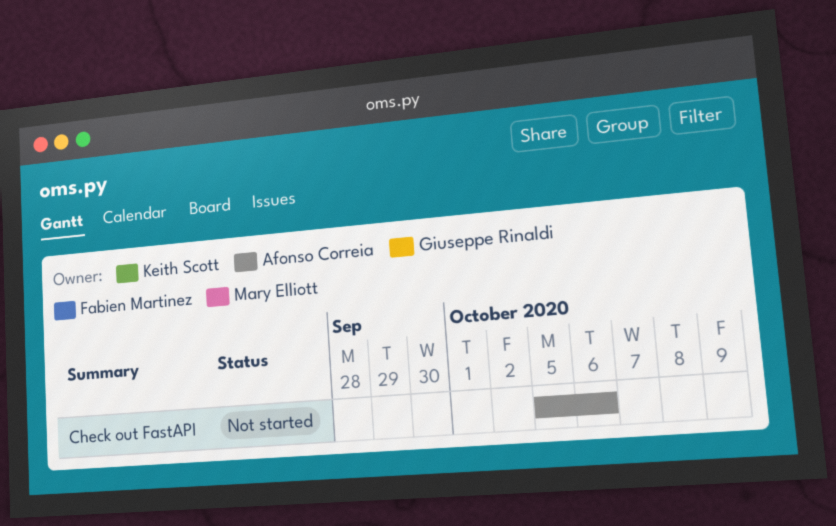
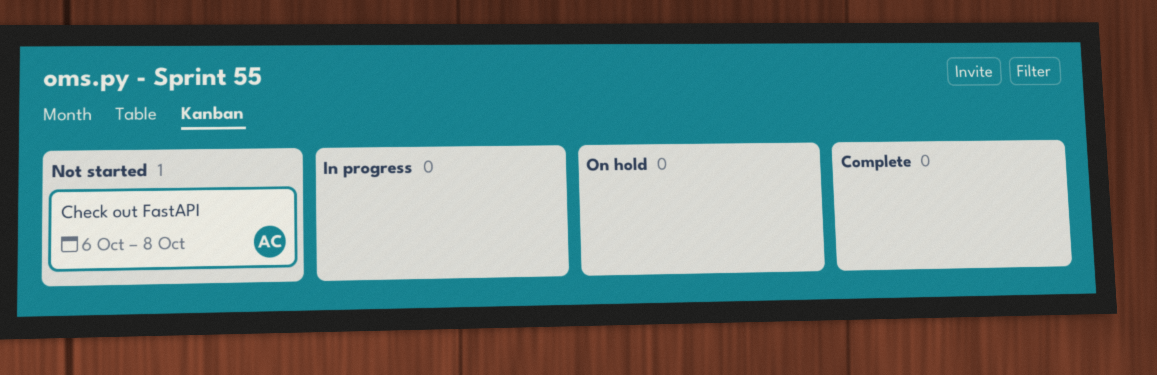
Check out FastAPI, start: Oct 5 -> Oct 6
Check out FastAPI, due: Oct 6 -> Oct 8

